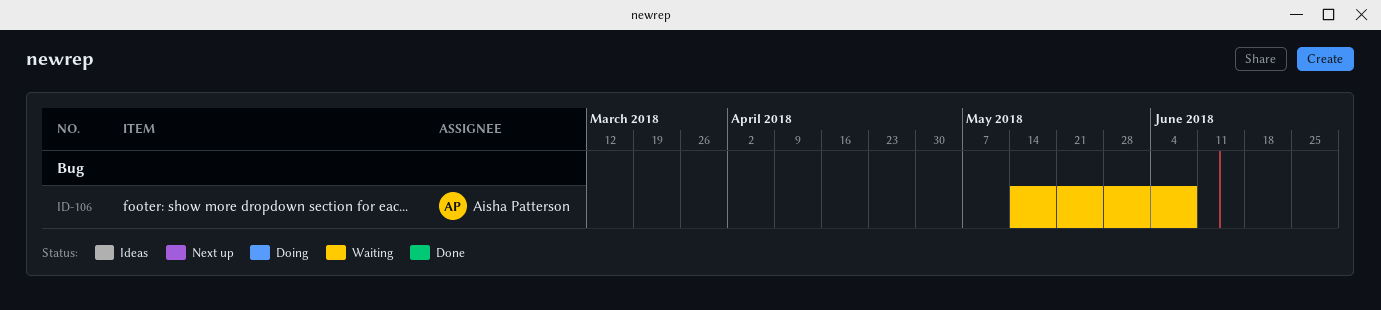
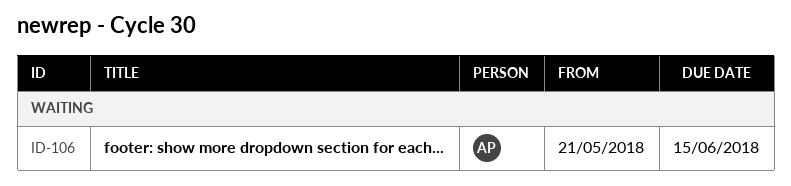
ID-106, start: May 14 -> May 21
ID-106, due: Jun 8 -> Jun 15

